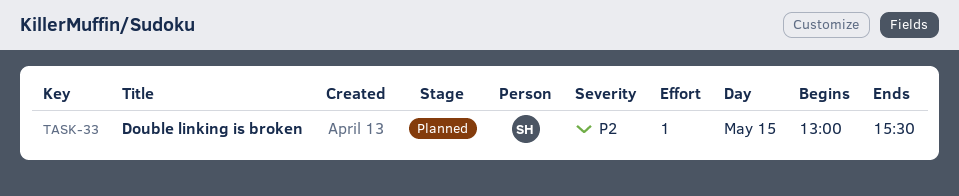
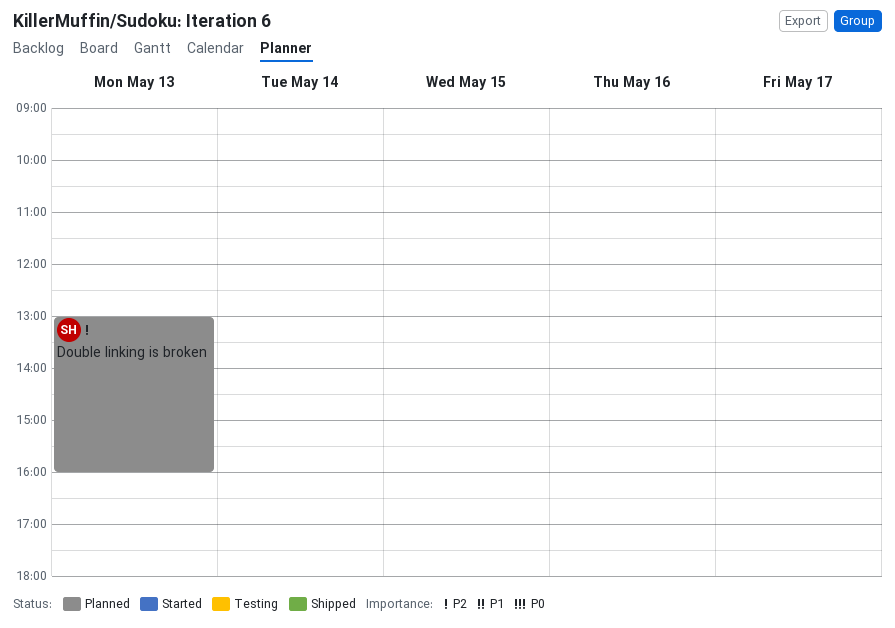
Double linking is broken, day: May 15 -> May 13
Double linking is broken, ends: 15:30 -> 16:00

